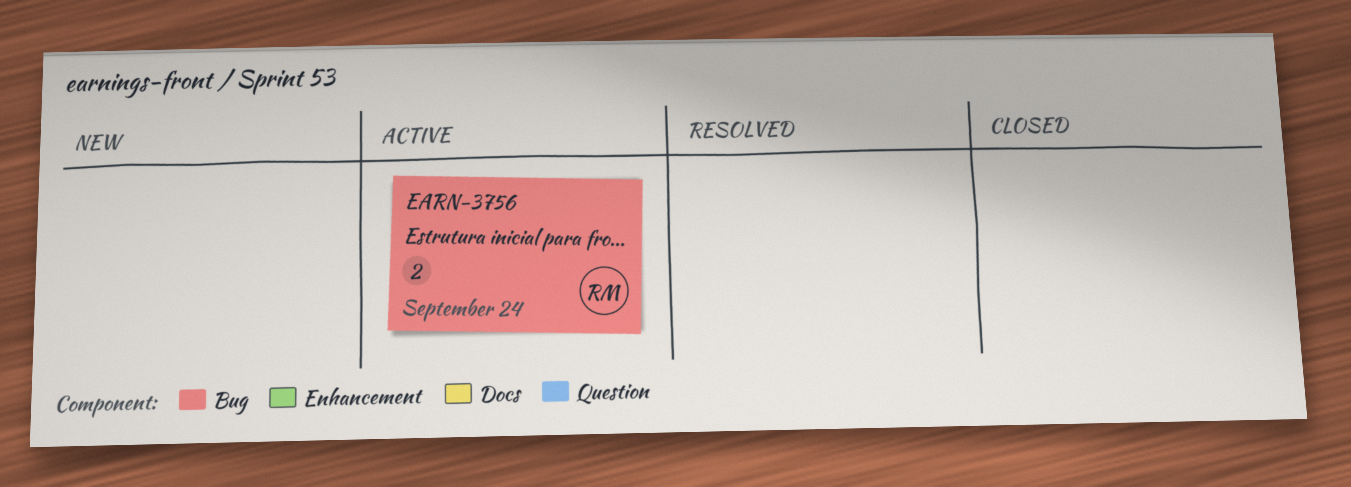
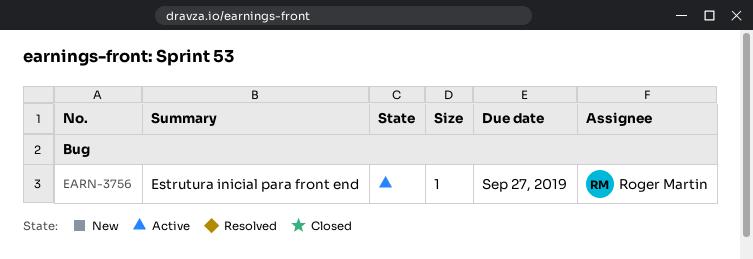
EARN-3756, estimate: 2 -> 1
EARN-3756, due: Sep 24 -> Sep 27

